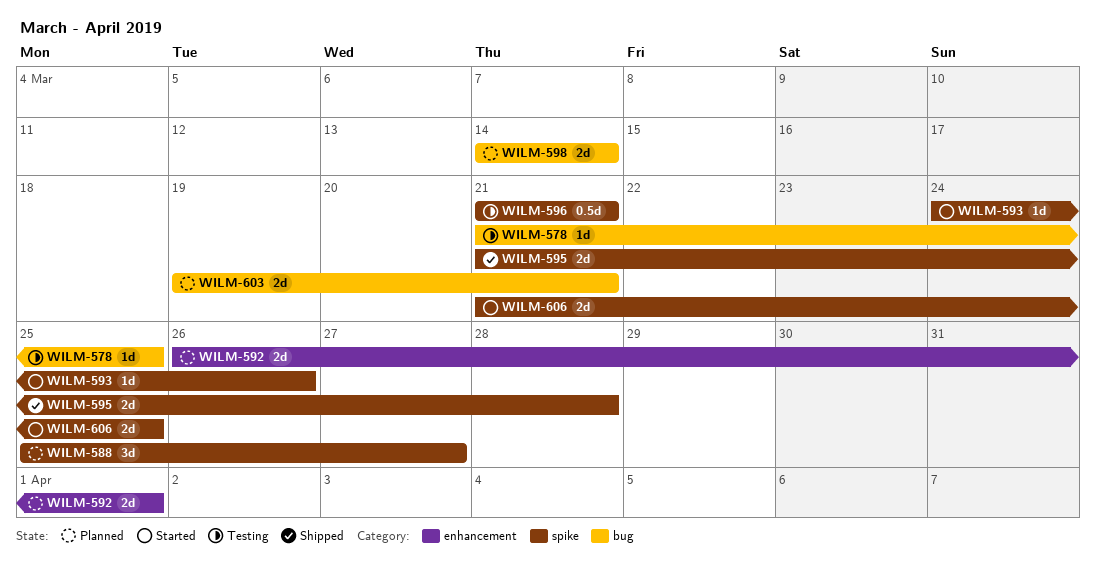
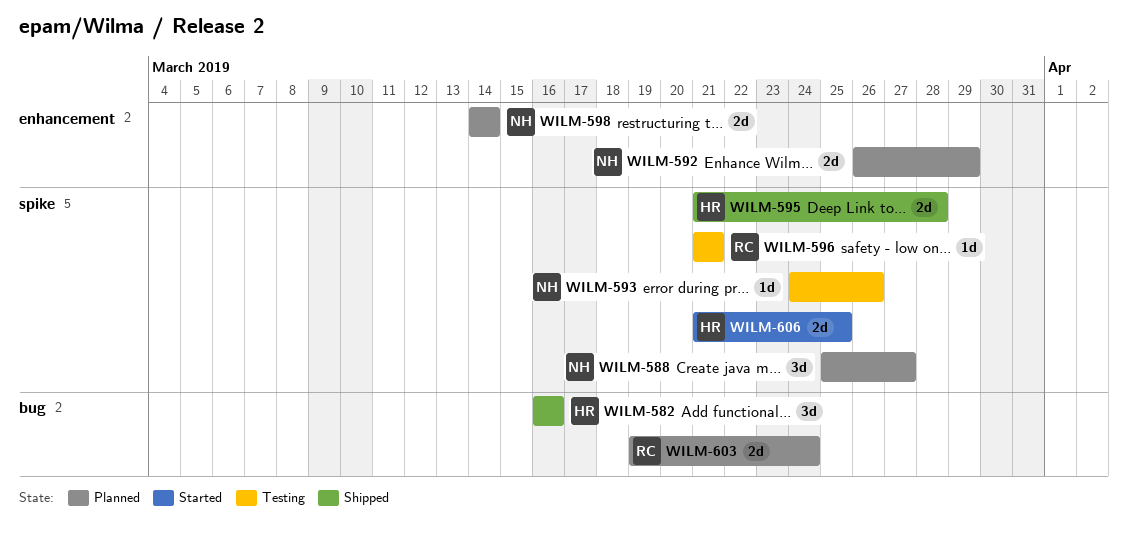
WILM-578: present -> none
WILM-582: none -> present
WILM-592, due: Apr 1 -> Mar 29
WILM-593, status: Started -> Testing
WILM-596, estimate: 0.5d -> 1d
WILM-598, label: bug -> enhancement
WILM-603, due: Mar 21 -> Mar 24

